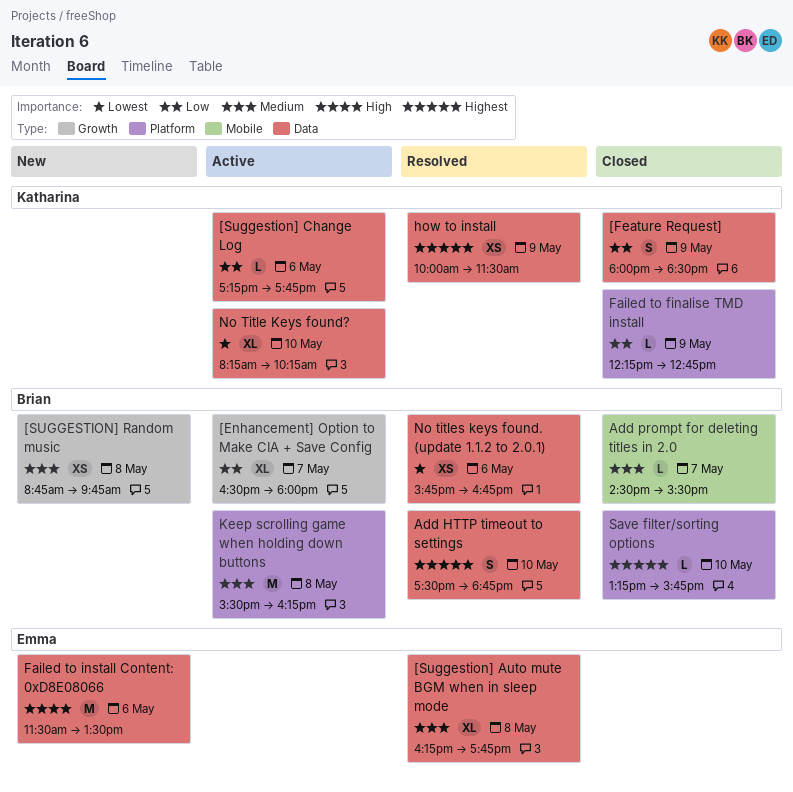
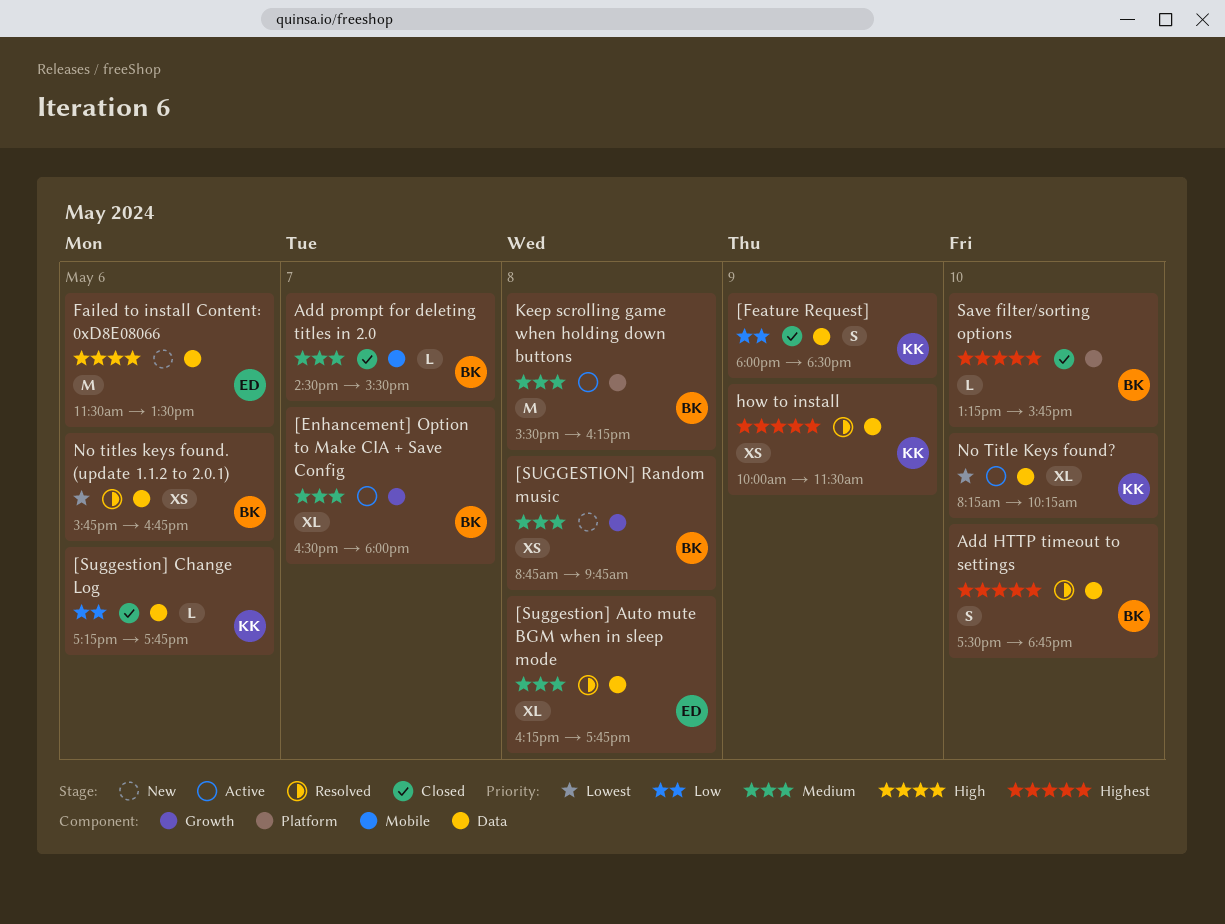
[Enhancement] Option to Make CIA + Save Config, priority: Low -> Medium
[Suggestion] Change Log, status: Active -> Closed
Failed to finalise TMD install: present -> none

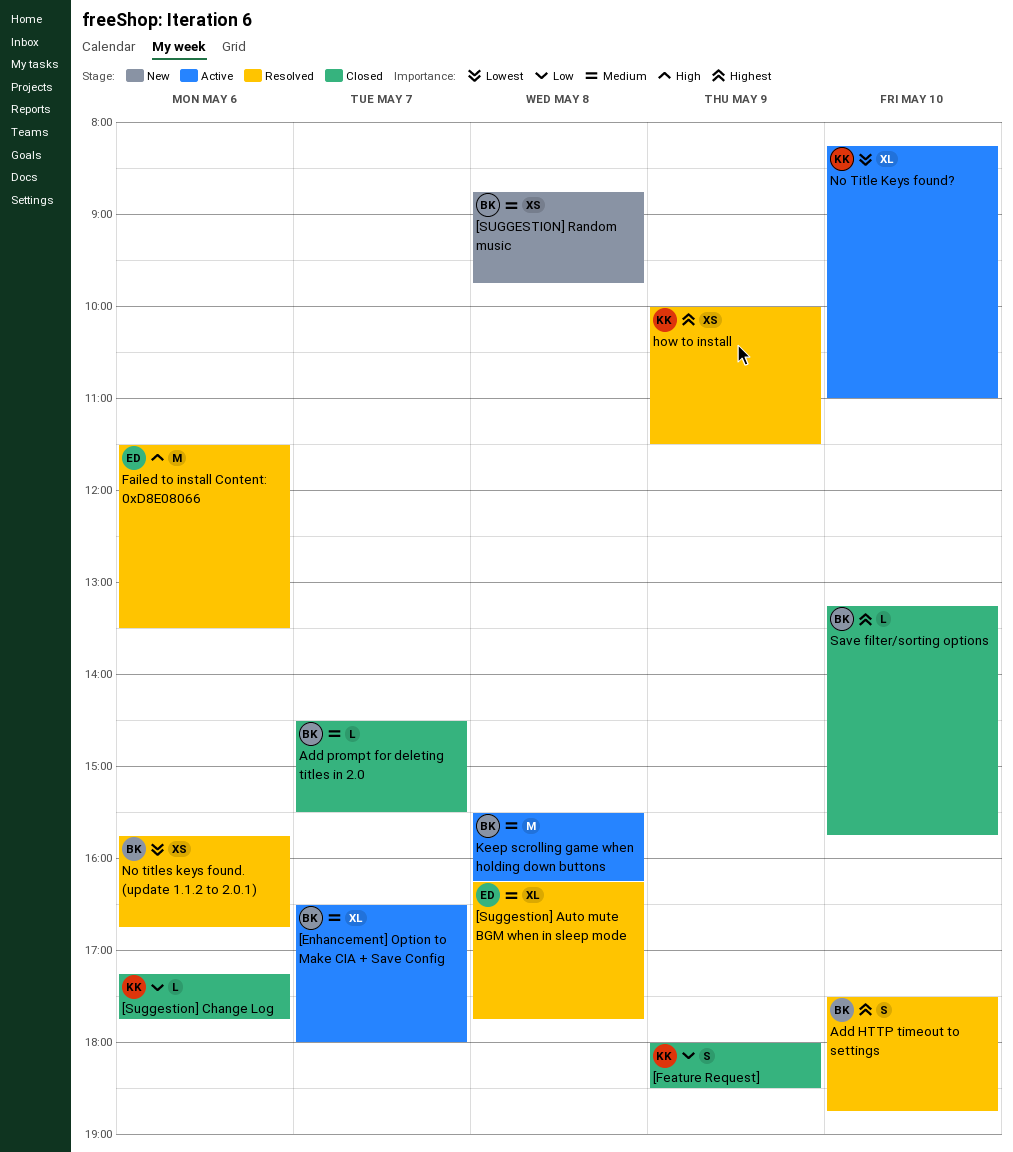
Failed to install Content: 0xD8E08066, status: New -> Resolved
No Title Keys found?, ends: 10:15 -> 11:00

